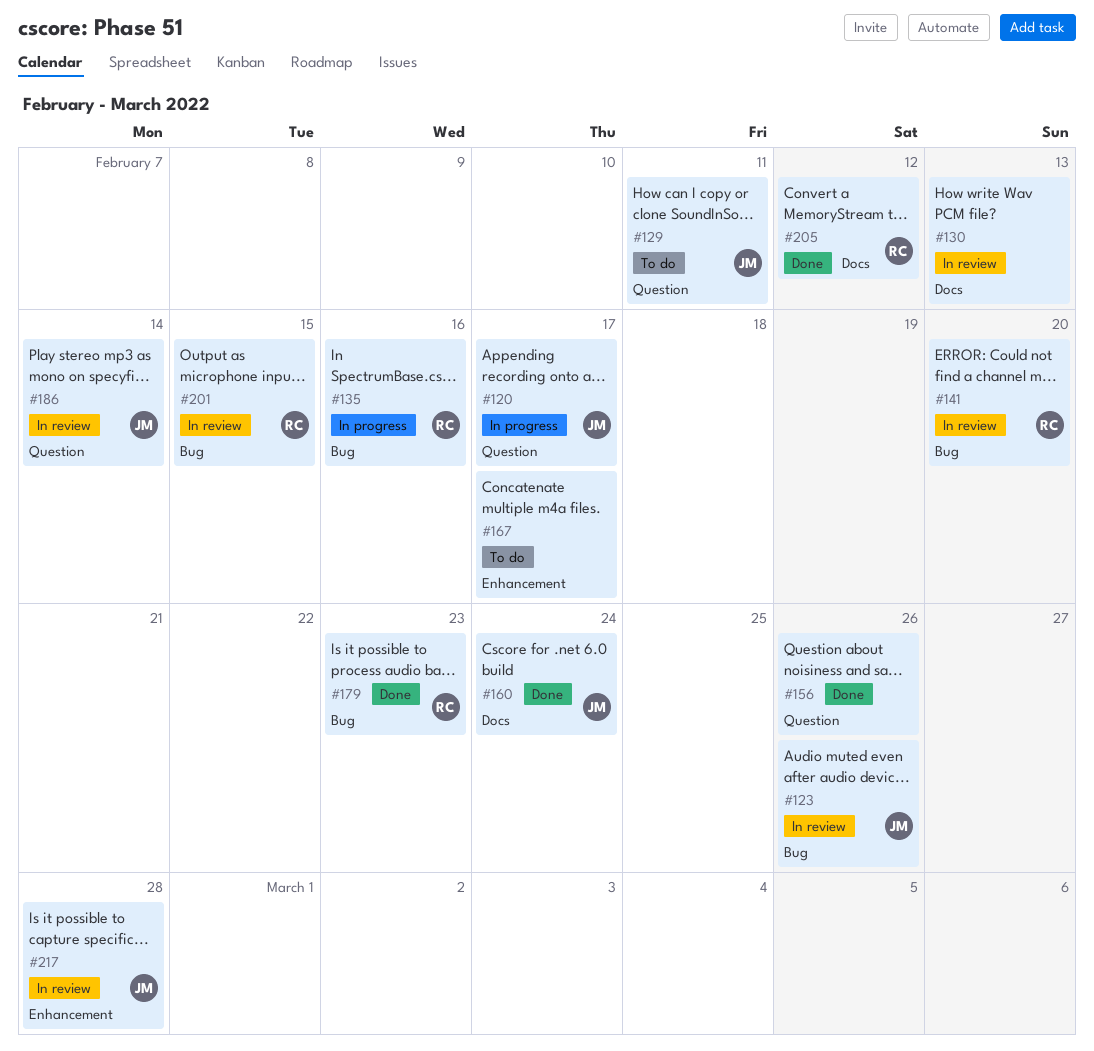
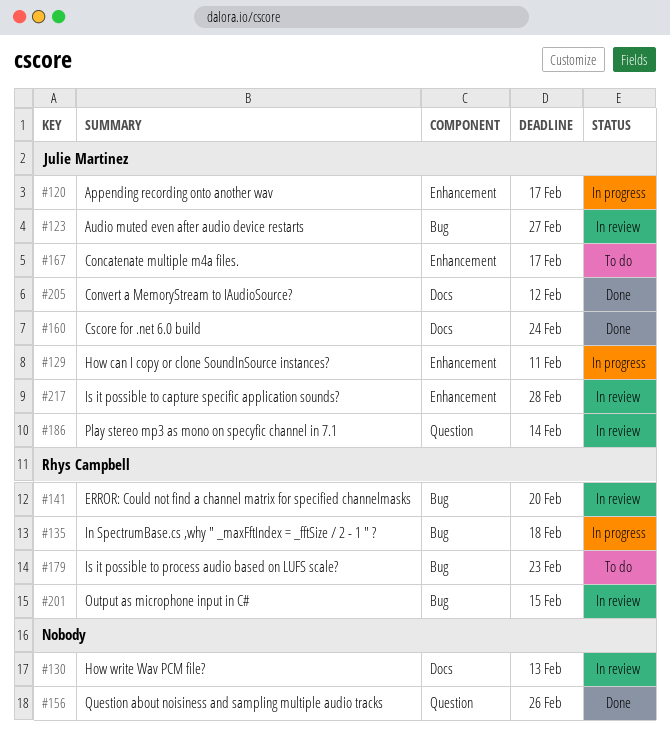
#120, label: Question -> Enhancement
#123, due: Feb 26 -> Feb 27
#129, status: To do -> In progress
#129, label: Question -> Enhancement
#135, due: Feb 16 -> Feb 18
#167, owner: none -> Julie Martinez
#179, status: Done -> To do
#205, owner: Rhys Campbell -> Julie Martinez

